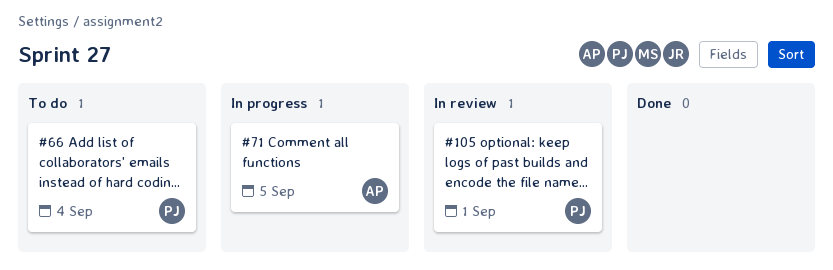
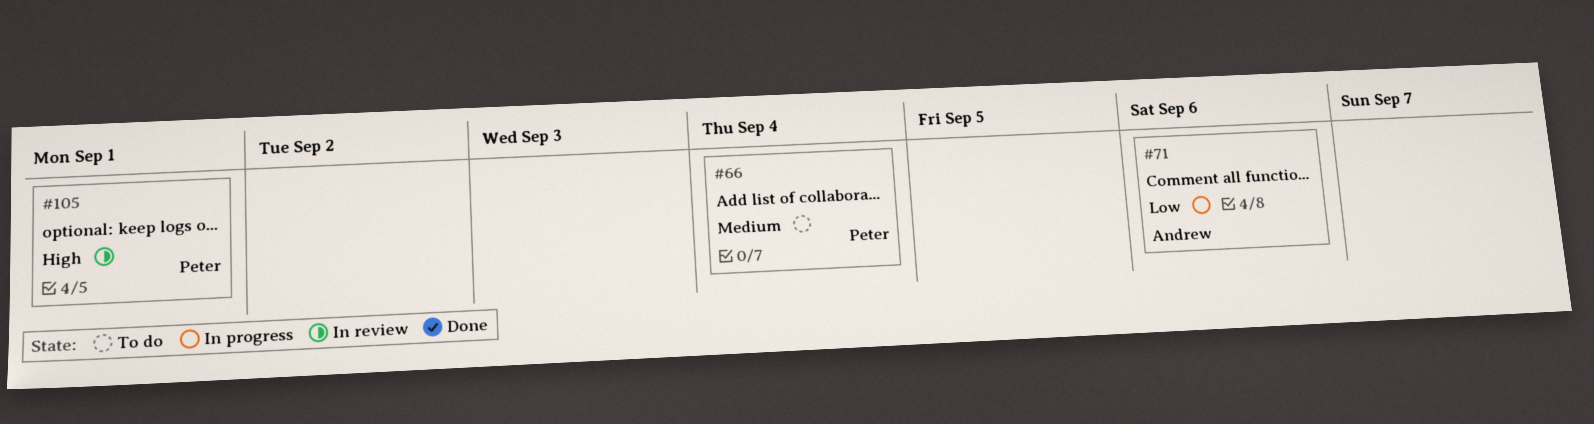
#71, due: Sep 5 -> Sep 6

